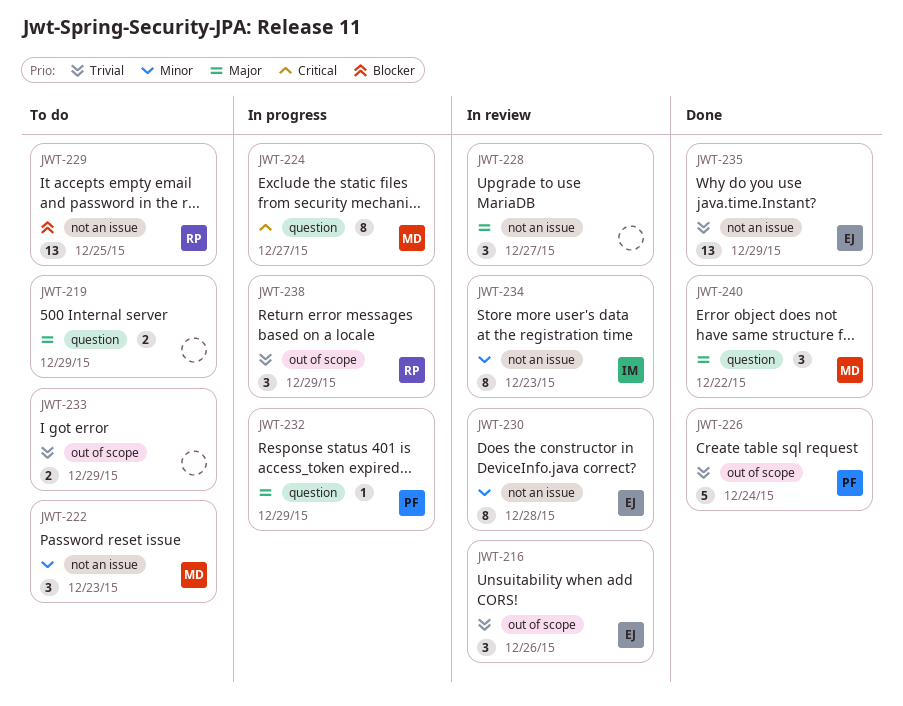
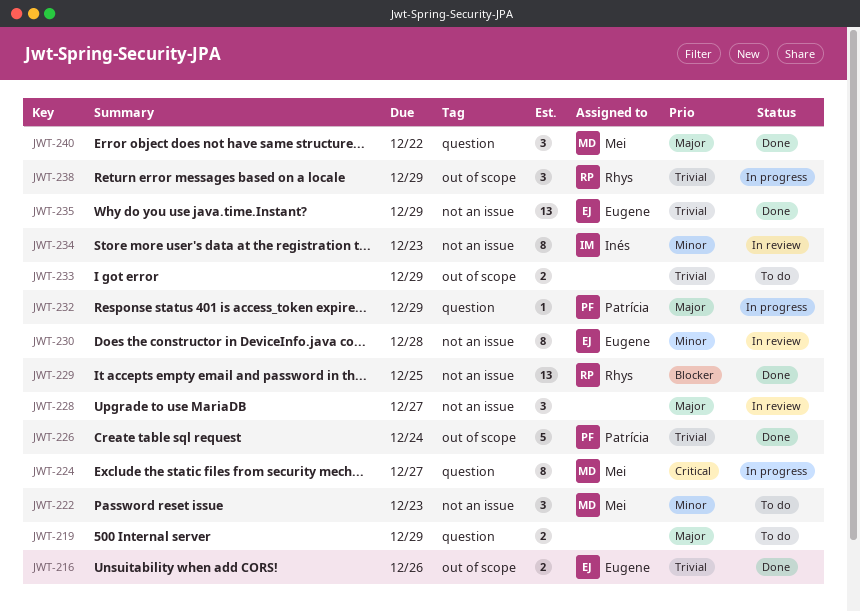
JWT-216, status: In review -> Done
JWT-216, estimate: 3 -> 2
JWT-229, status: To do -> Done

